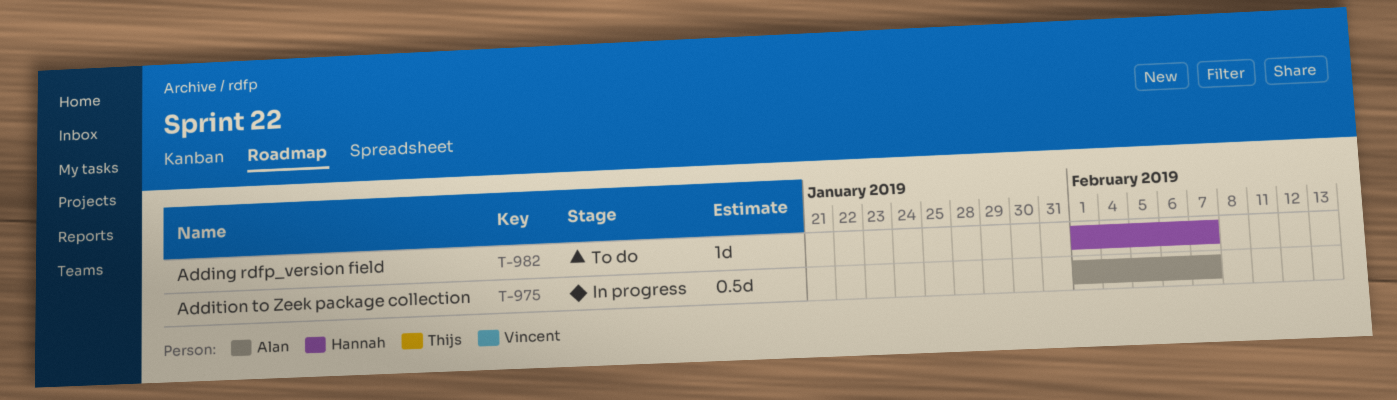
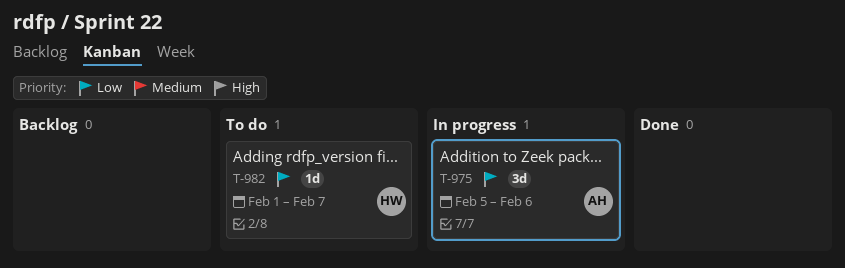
T-975, estimate: 0.5d -> 3d
T-975, start: Feb 1 -> Feb 5
T-975, due: Feb 7 -> Feb 6

